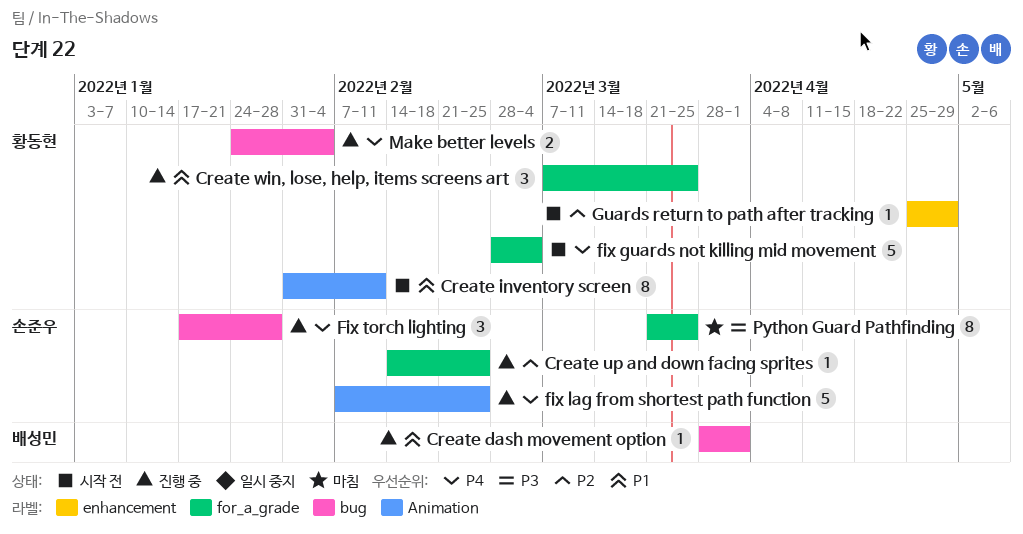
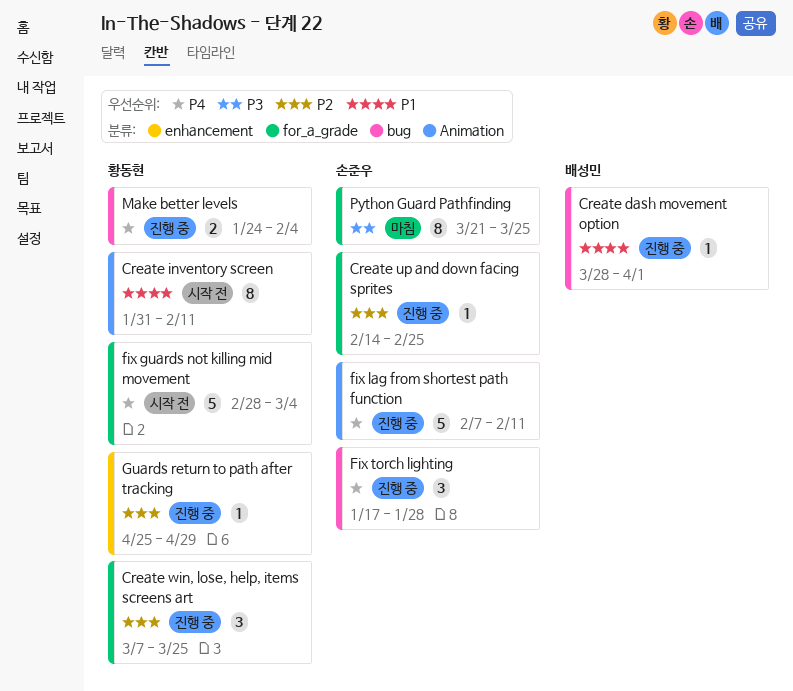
Create win, lose, help, items screens art, priority: P1 -> P2
fix lag from shortest path function, due: Feb 25 -> Feb 11
Guards return to path after tracking, status: 시작 전 -> 진행 중

